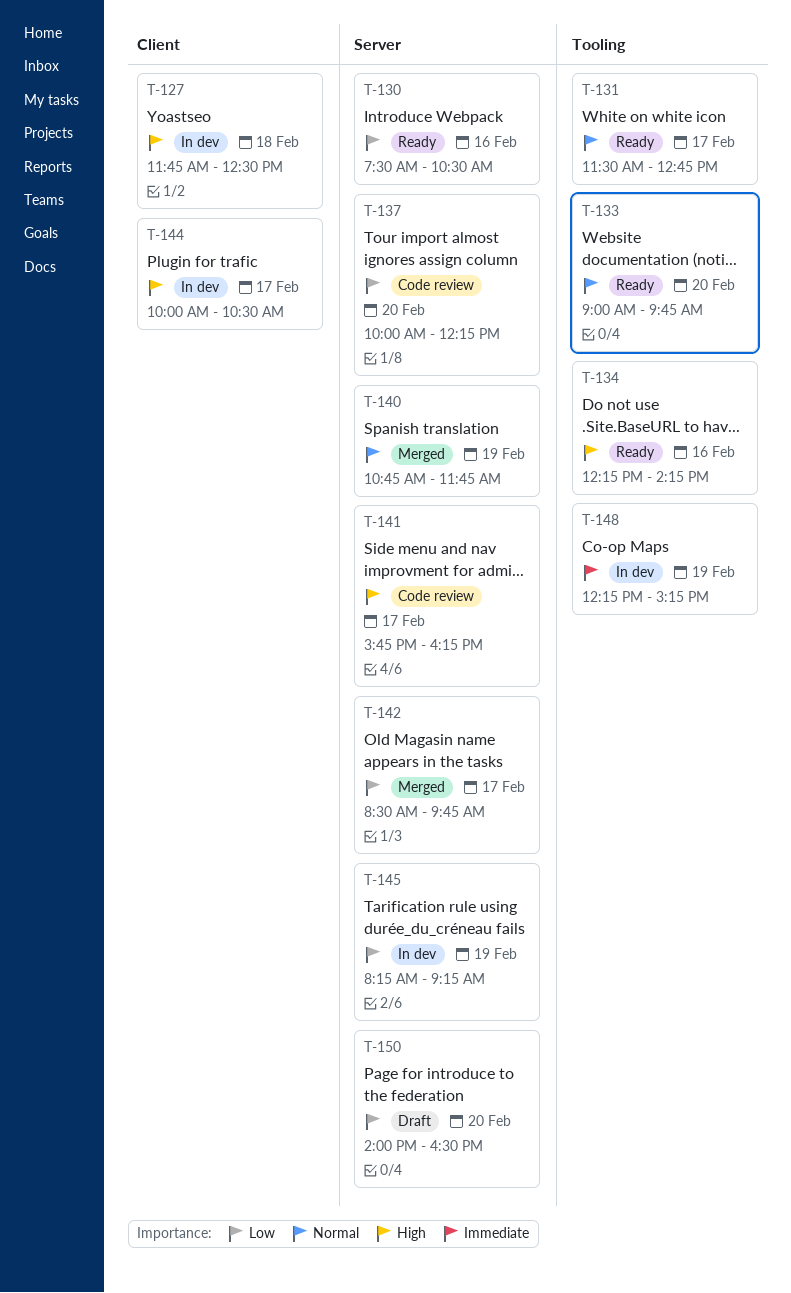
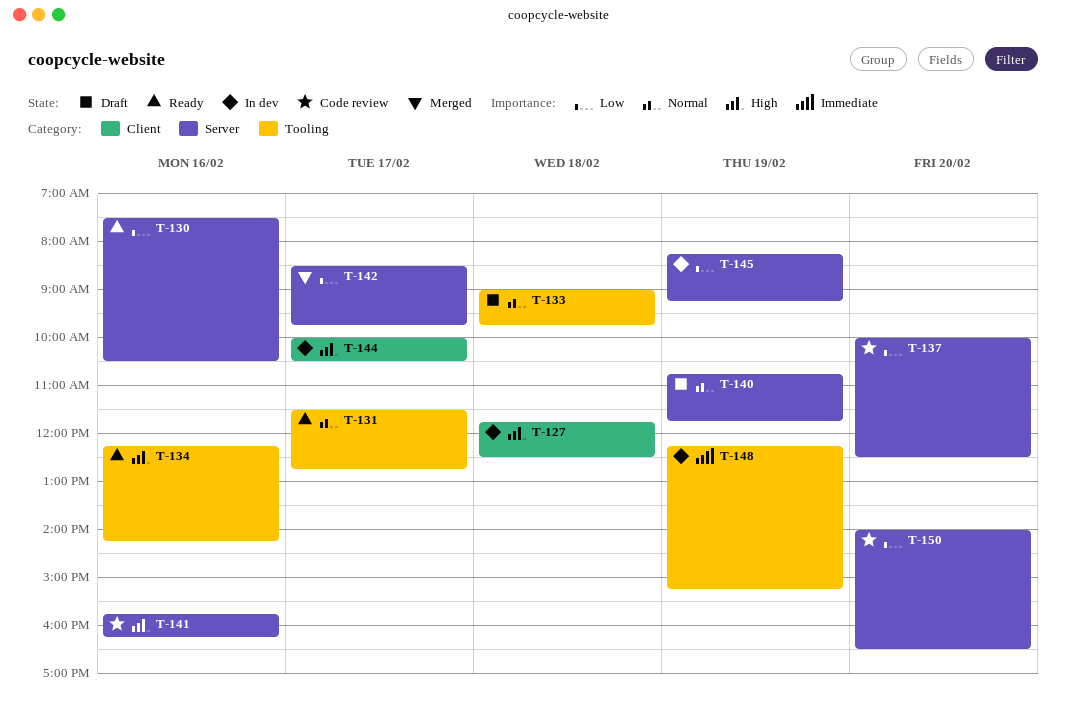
T-133, status: Ready -> Draft
T-133, day: Feb 20 -> Feb 18
T-137, ends: 12:15 -> 12:30
T-140, status: Merged -> Draft
T-141, day: Feb 17 -> Feb 16
T-150, status: Draft -> Code review

